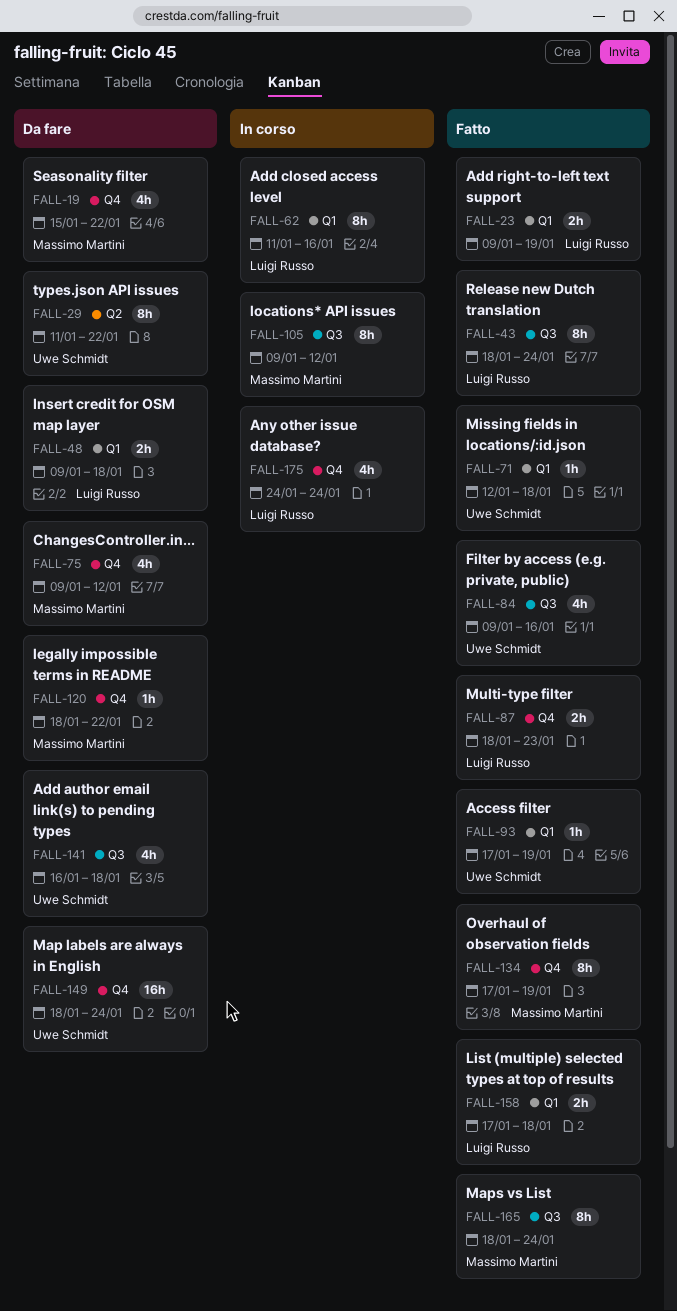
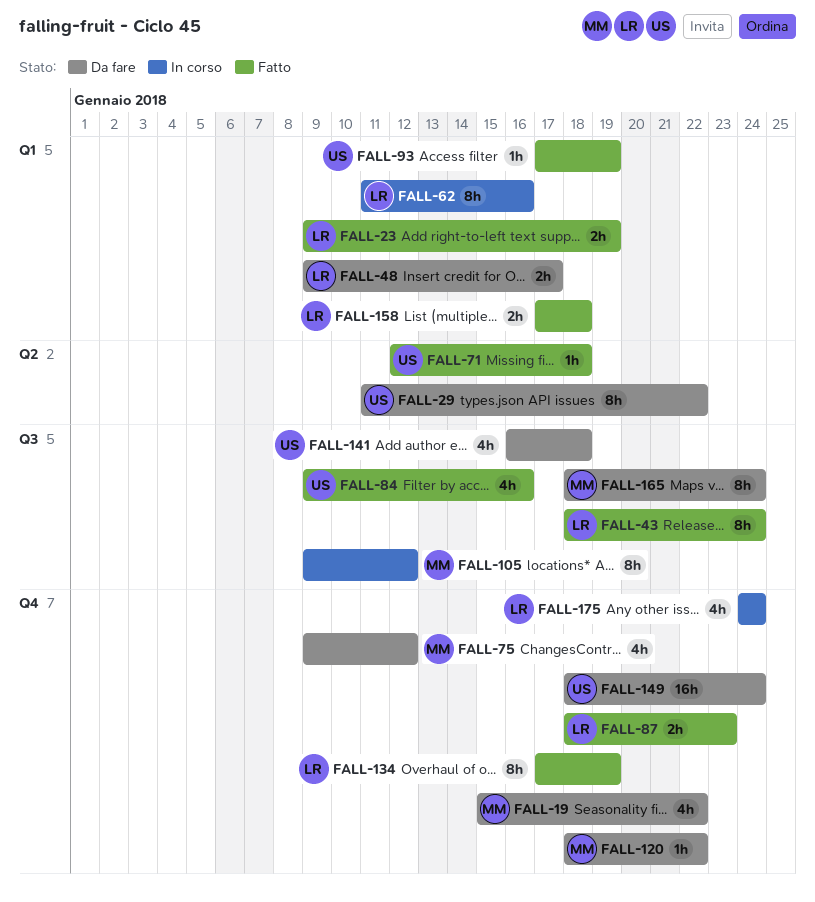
FALL-48, due: Jan 18 -> Jan 17
FALL-71, label: Q1 -> Q2
FALL-134, owner: Massimo Martini -> Luigi Russo
FALL-165, status: Fatto -> Da fare

